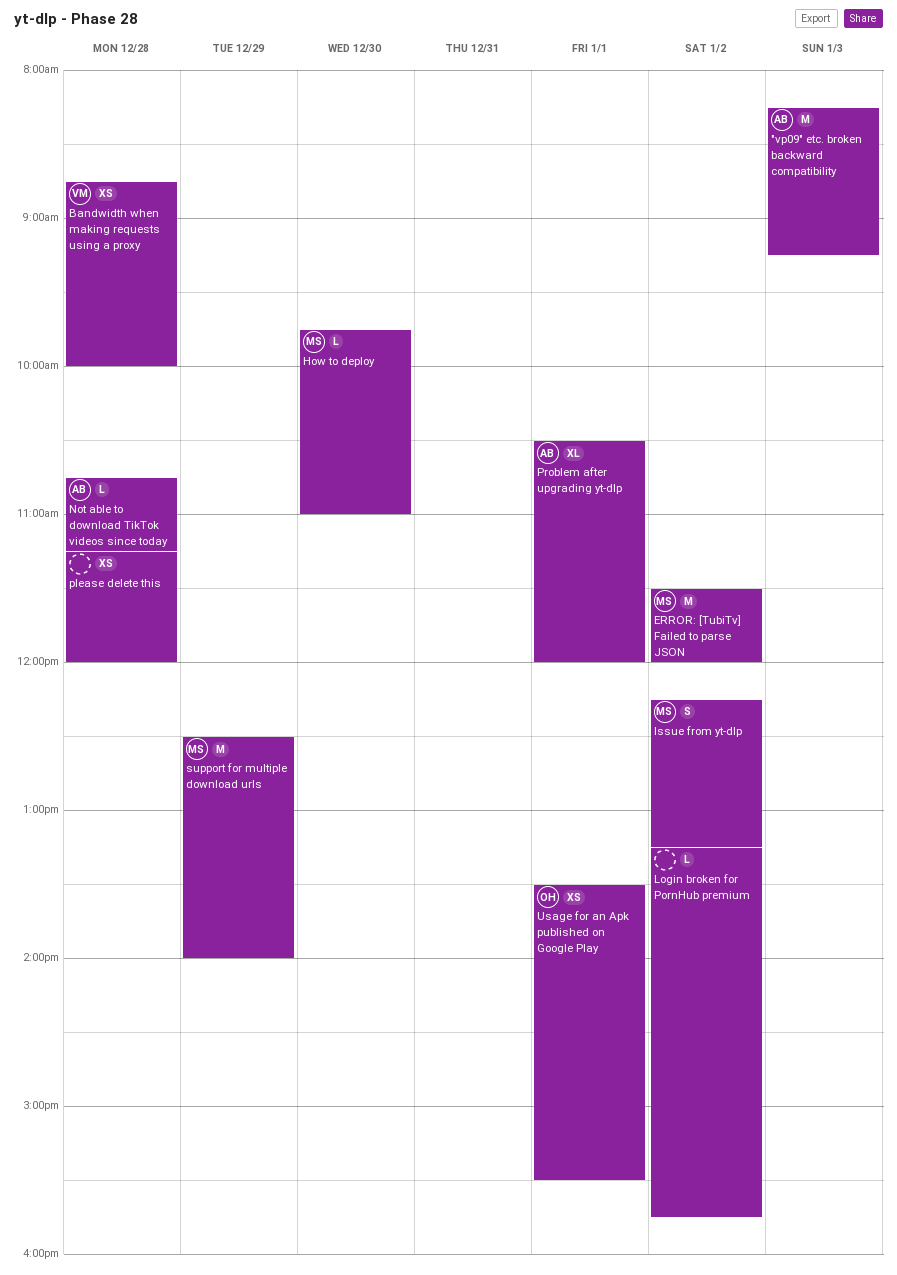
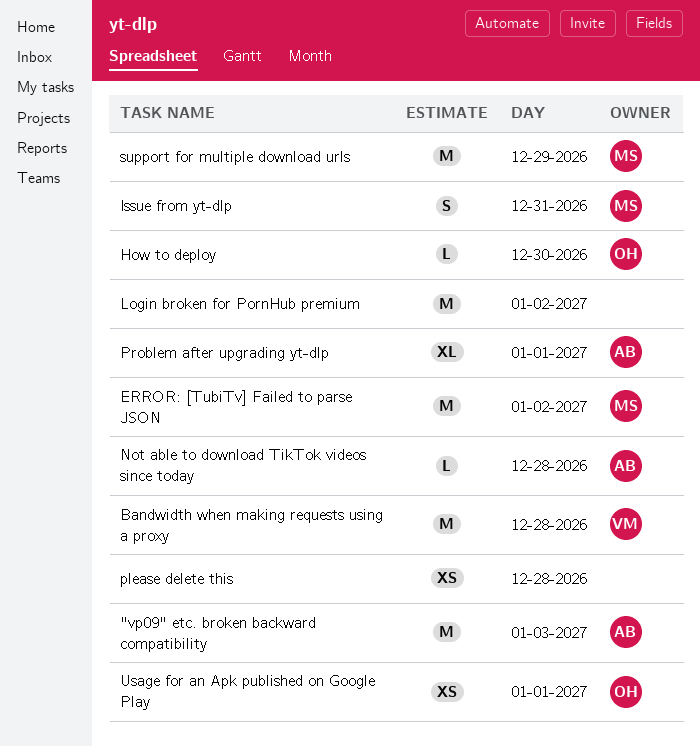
Bandwidth when making requests using a proxy, estimate: XS -> M
How to deploy, owner: MS -> OH
Issue from yt-dlp, day: Jan 2 -> Dec 31
Login broken for PornHub premium, estimate: L -> M

